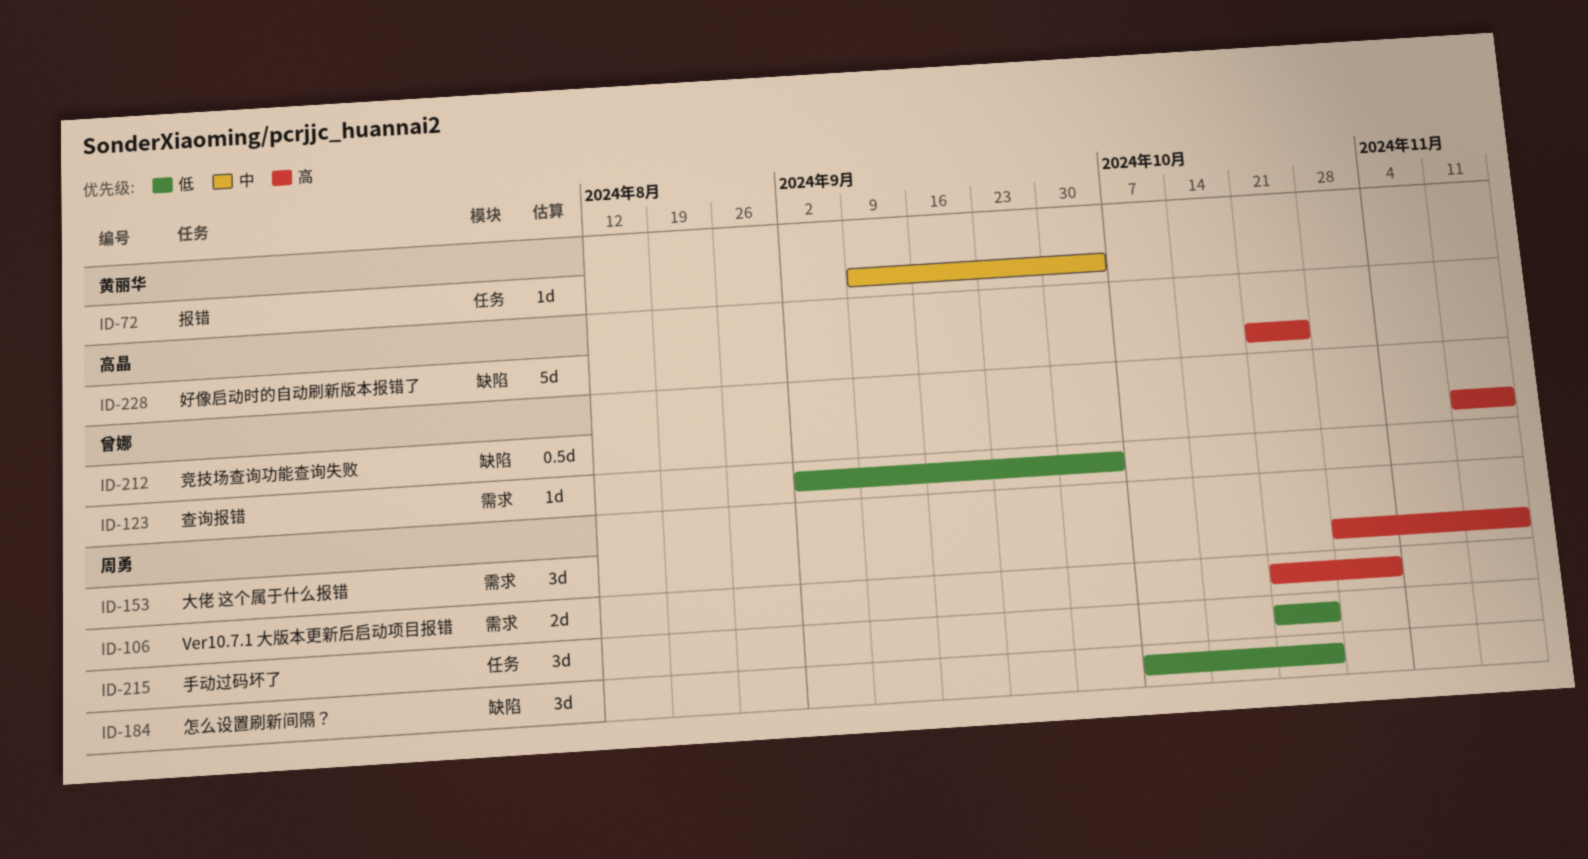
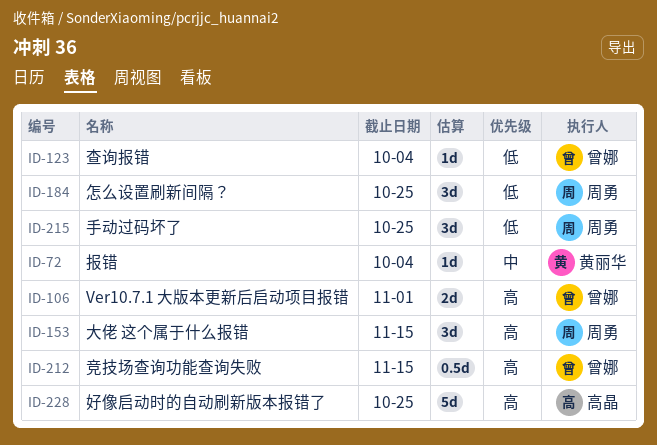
ID-106, owner: 周勇 -> 曾娜

